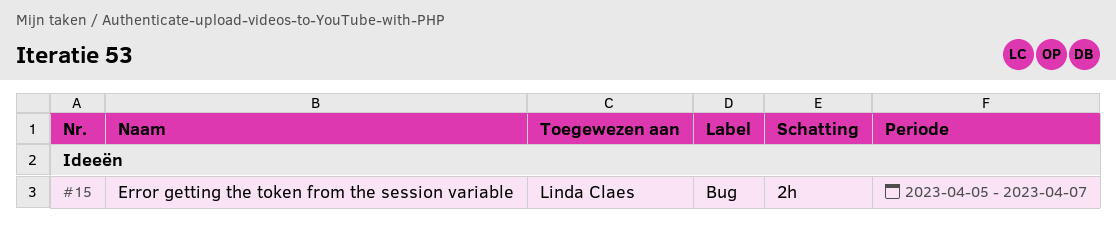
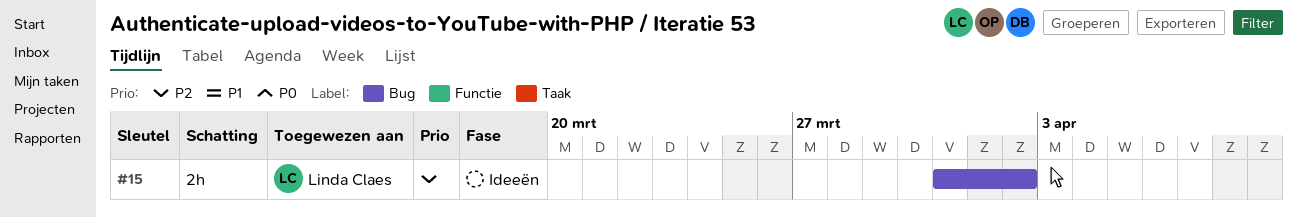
#15, start: Apr 5 -> Mar 31
#15, due: Apr 7 -> Apr 2

